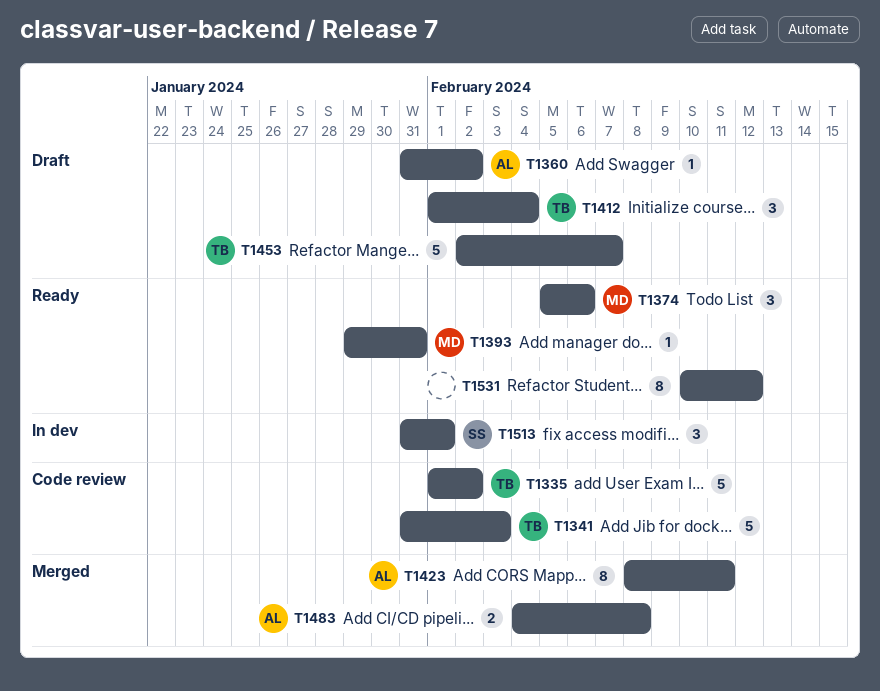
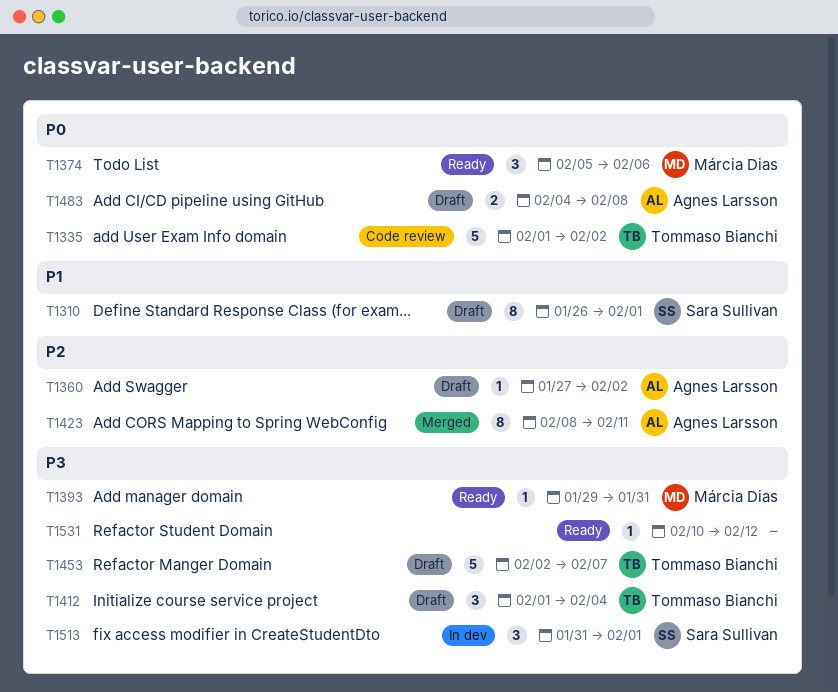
T1310: none -> present
T1341: present -> none
T1360, start: Jan 31 -> Jan 27
T1483, status: Merged -> Draft
T1531, estimate: 8 -> 1

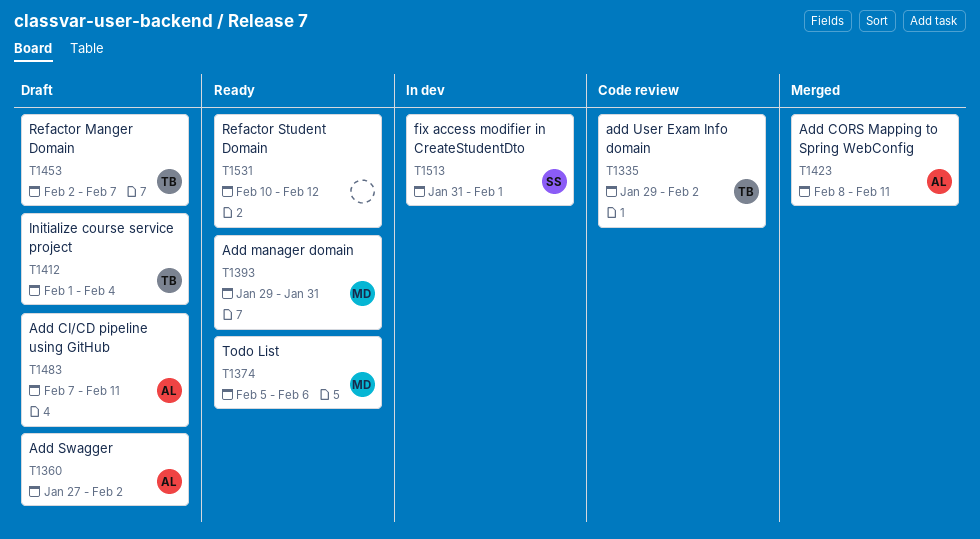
T1310: present -> none
T1335, start: Feb 1 -> Jan 29
T1483, start: Feb 4 -> Feb 7
T1483, due: Feb 8 -> Feb 11

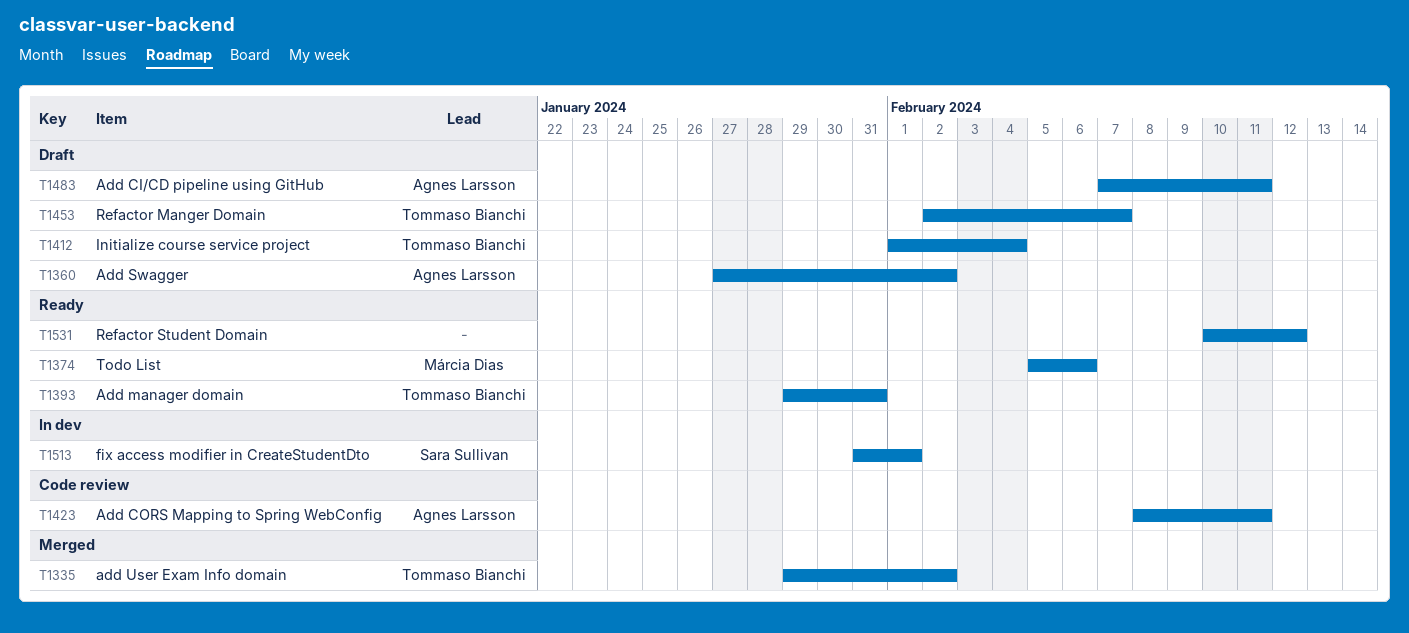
T1335, status: Code review -> Merged
T1393, owner: Márcia Dias -> Tommaso Bianchi
T1423, status: Merged -> Code review

